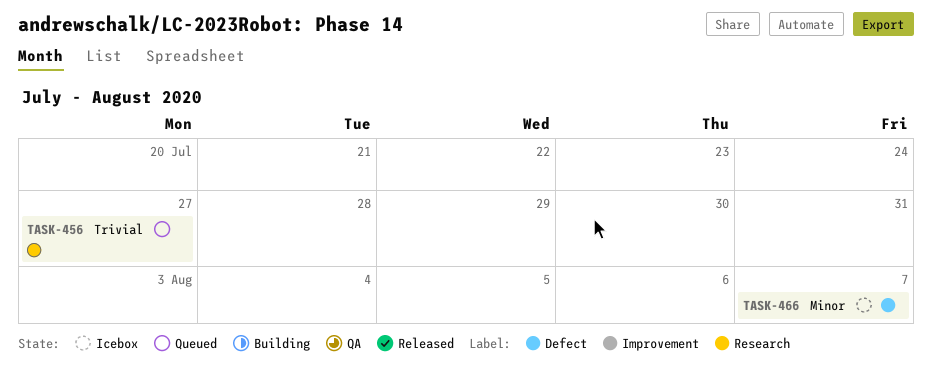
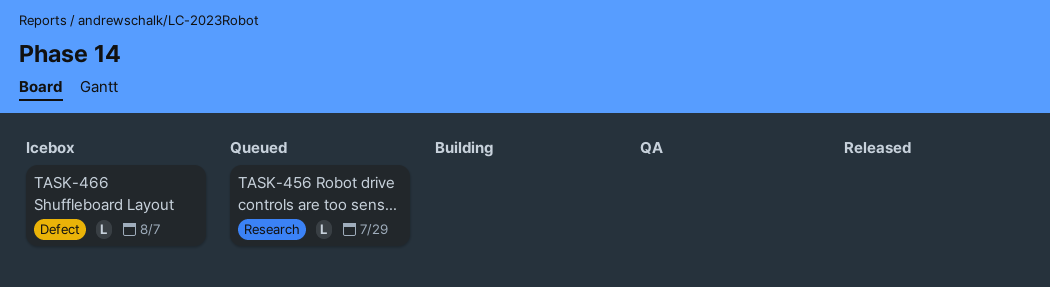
TASK-456, due: Jul 27 -> Jul 29

